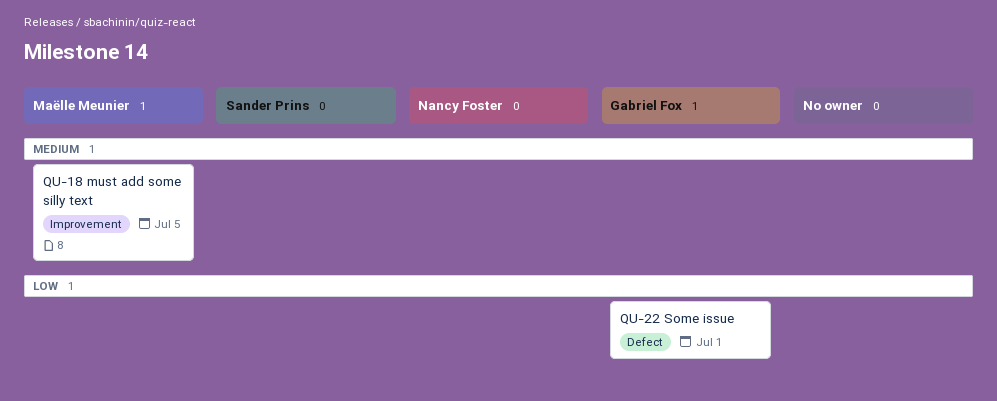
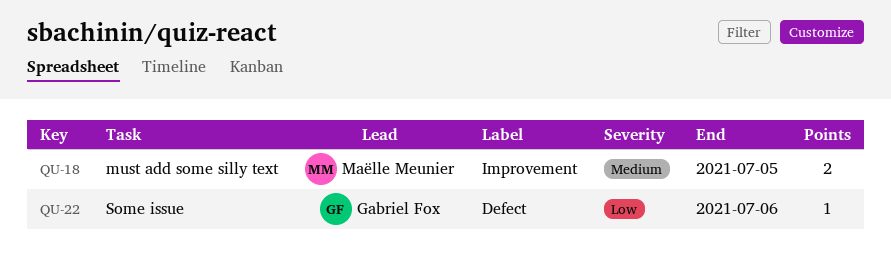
QU-22, due: Jul 1 -> Jul 6

